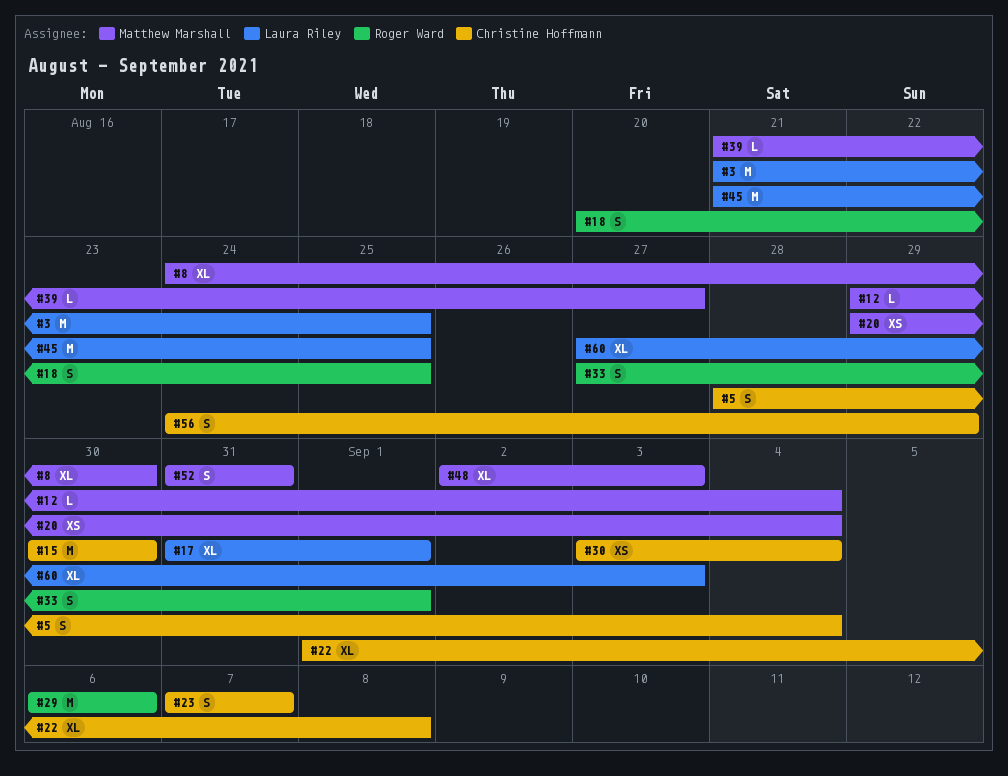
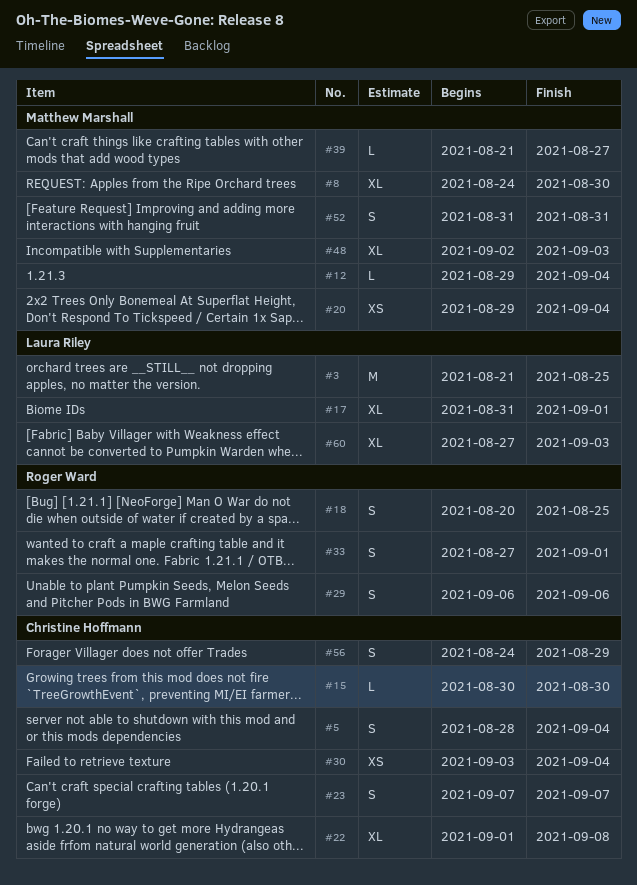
#15, estimate: M -> L
#29, estimate: M -> S
#45: present -> none

